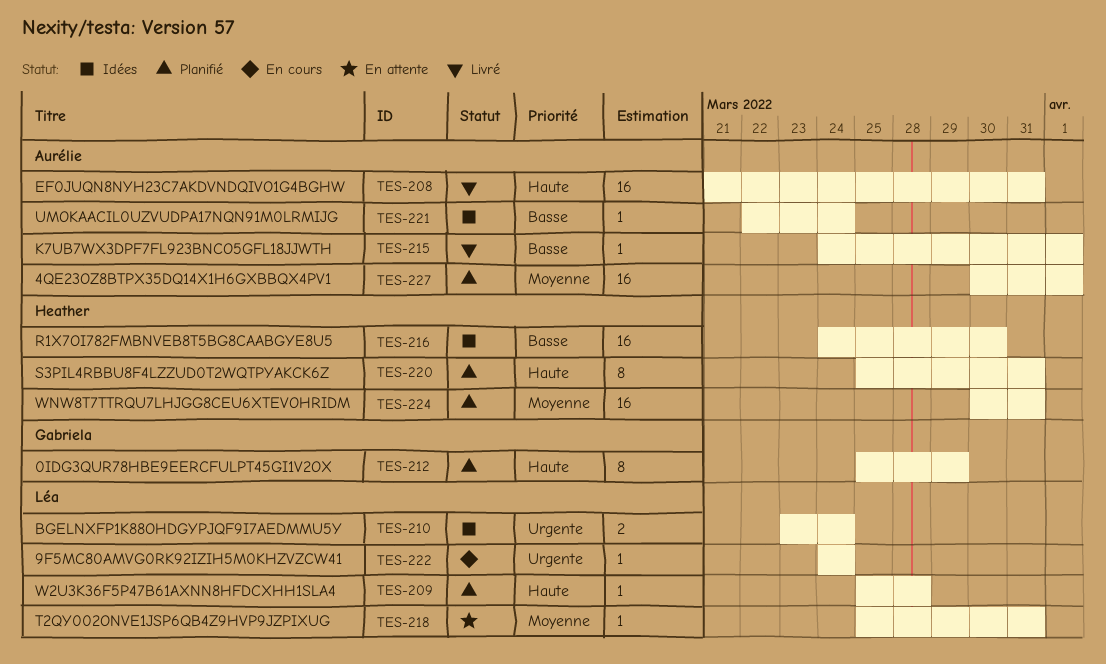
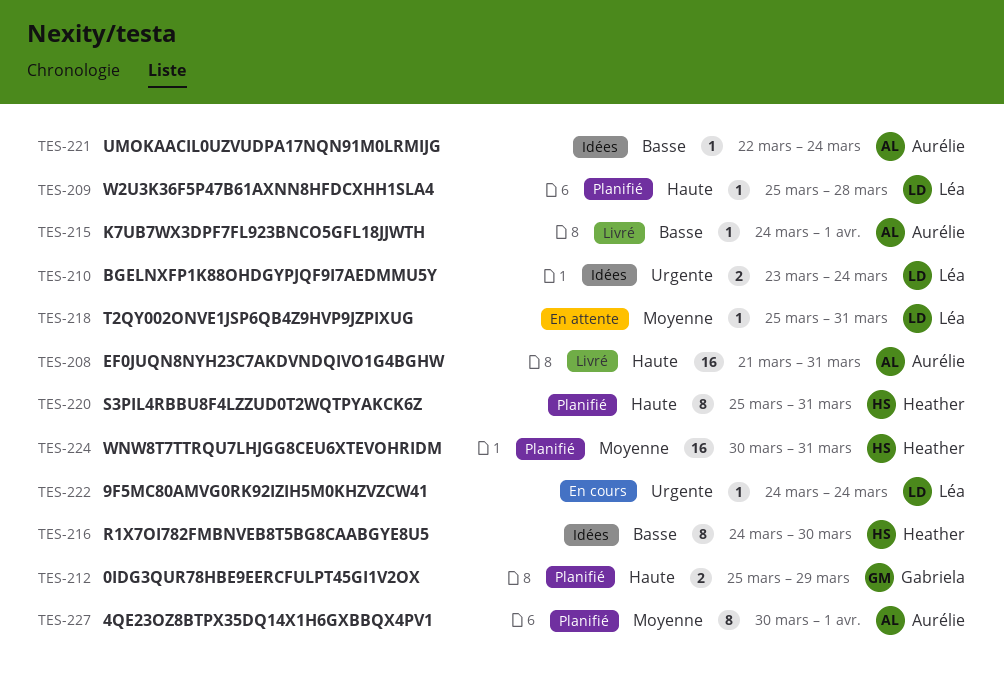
TES-212, estimate: 8 -> 2
TES-216, estimate: 16 -> 8
TES-227, estimate: 16 -> 8

